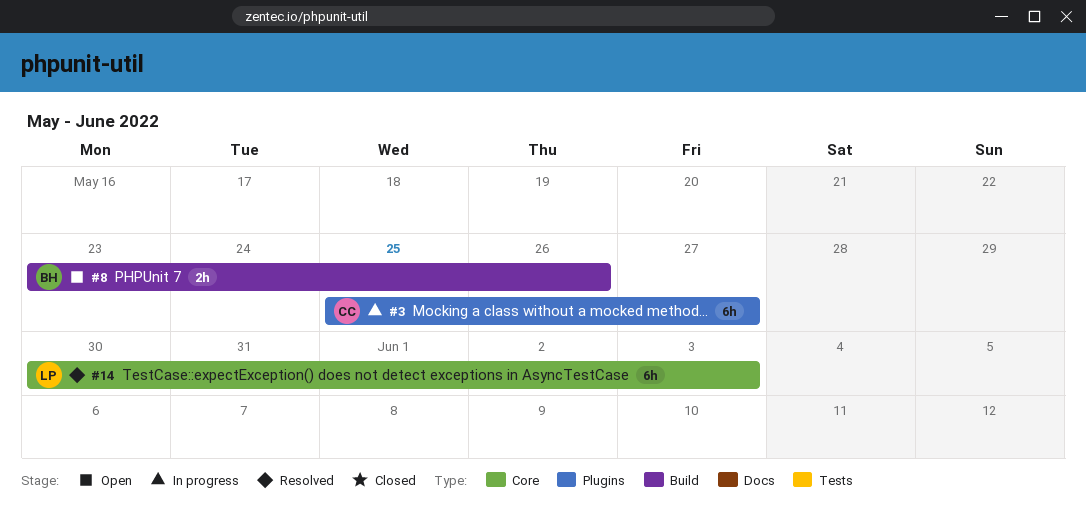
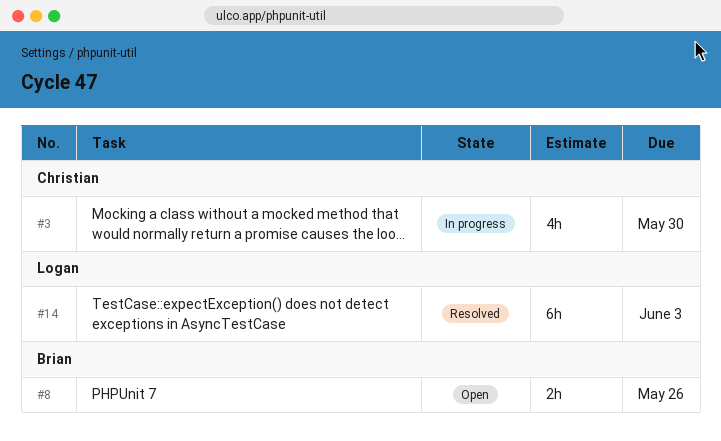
#3, estimate: 6h -> 4h
#3, due: May 27 -> May 30

